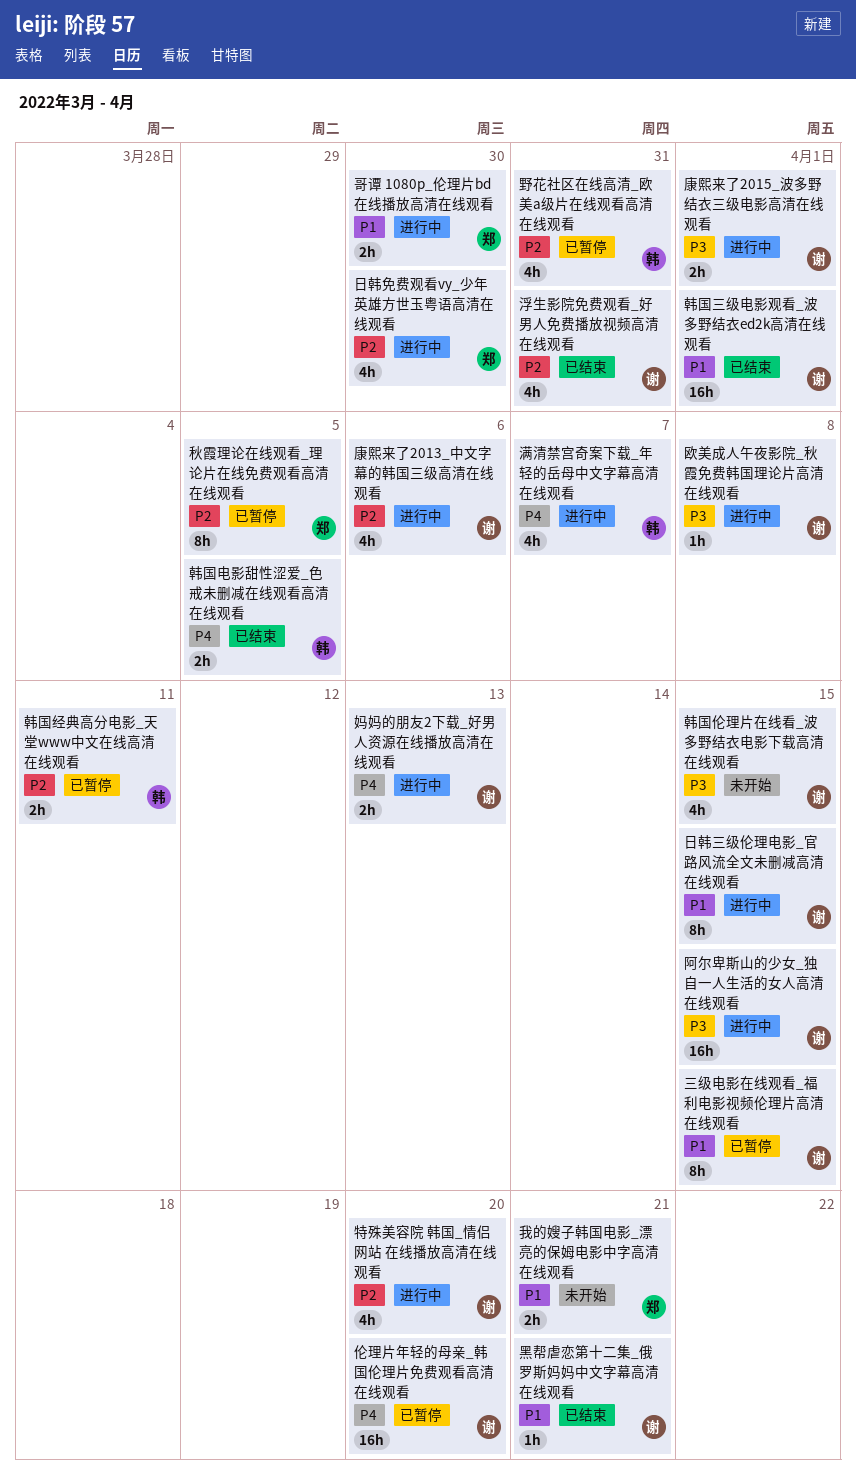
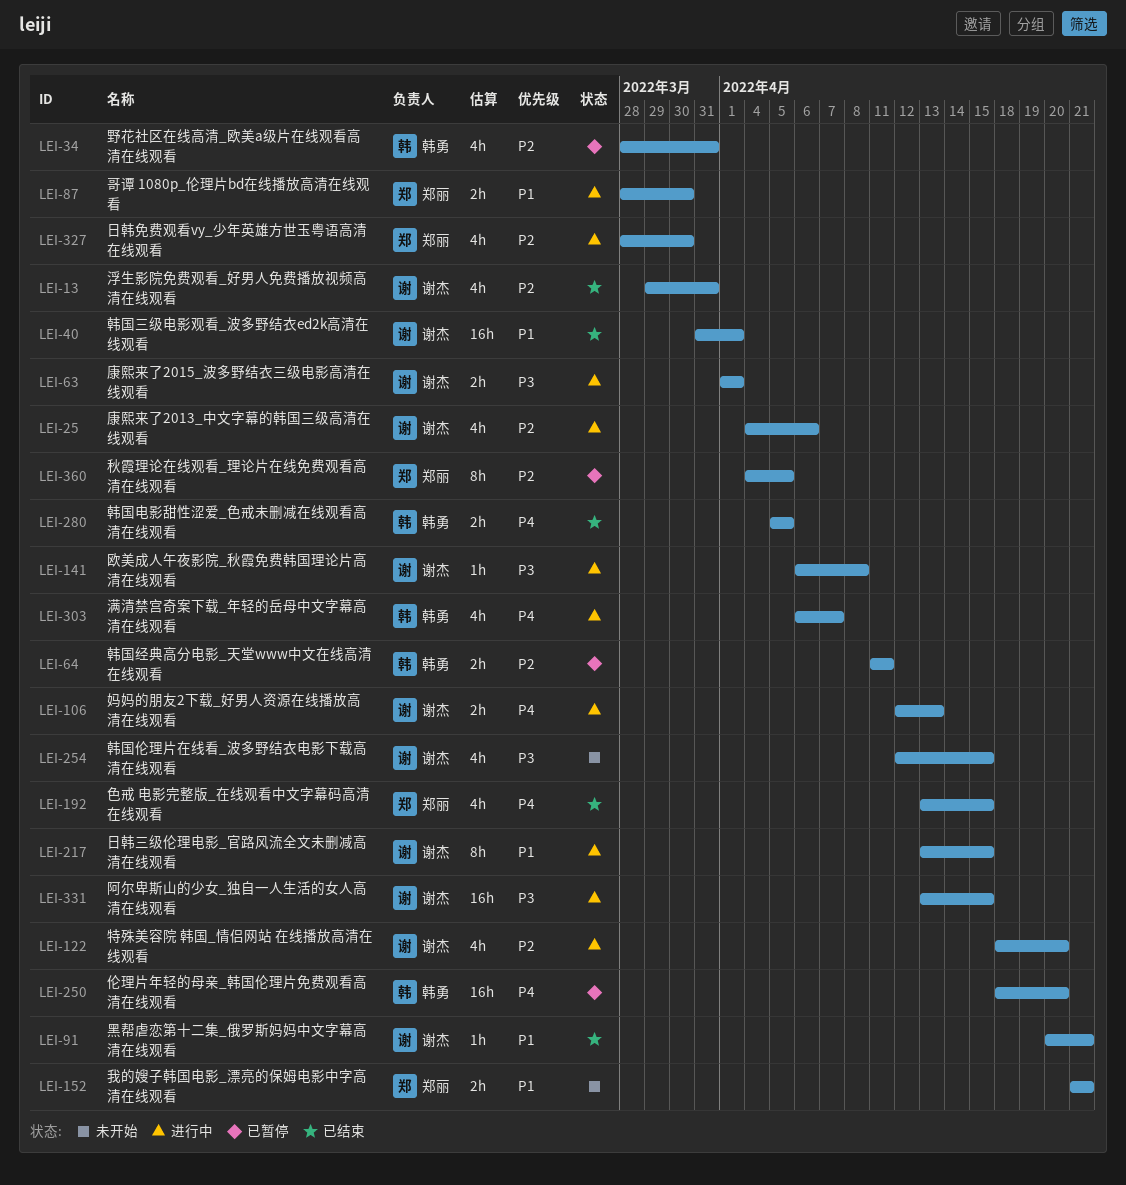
三级电影在线观看_福利电影视频伦理片高清在线观看: present -> none
伦理片年轻的母亲_韩国伦理片免费观看高清在线观看, owner: 谢杰 -> 韩勇
色戒 电影完整版_在线观看中文字幕码高清在线观看: none -> present

